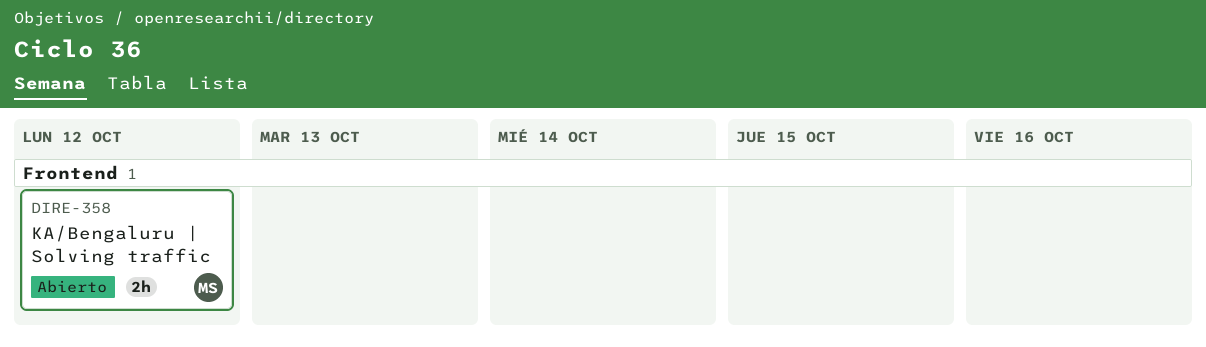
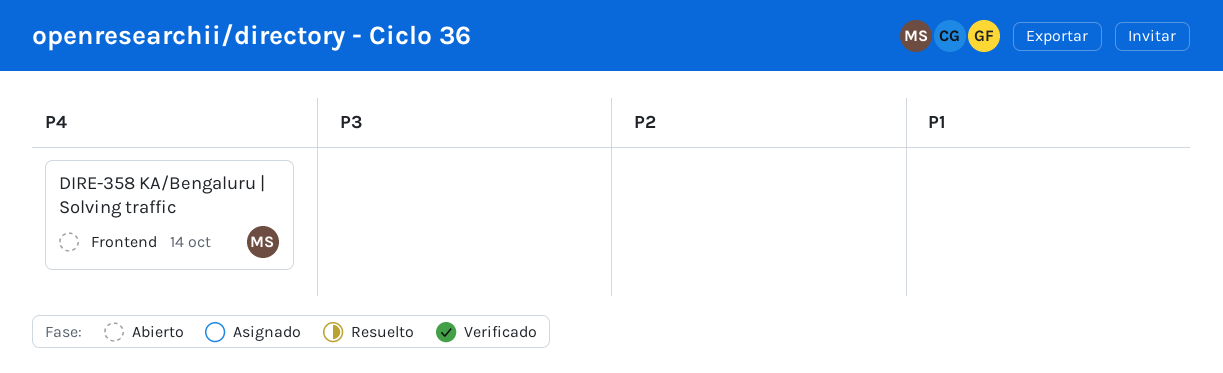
DIRE-358, due: Oct 12 -> Oct 14

